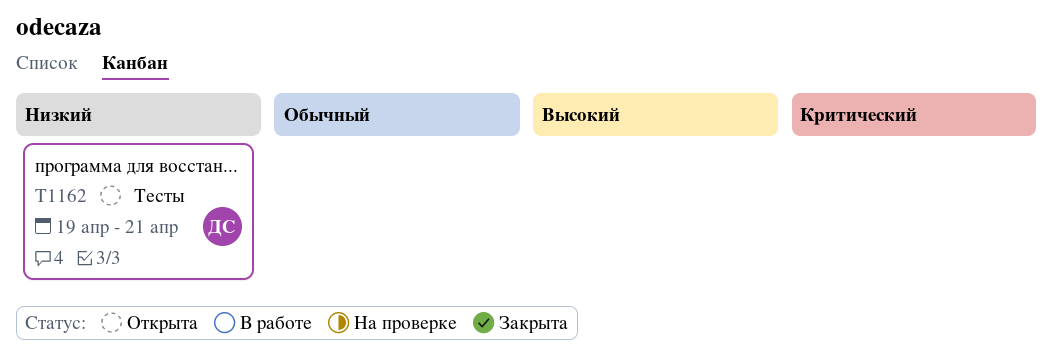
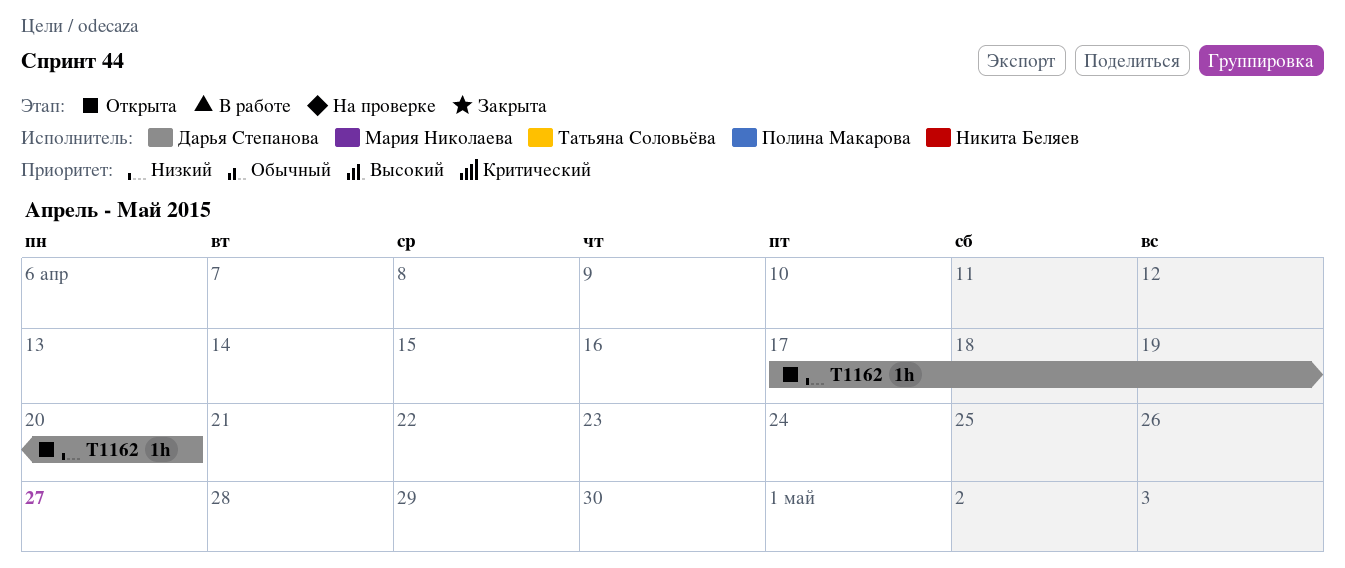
T1162, start: Apr 19 -> Apr 17
T1162, due: Apr 21 -> Apr 20

